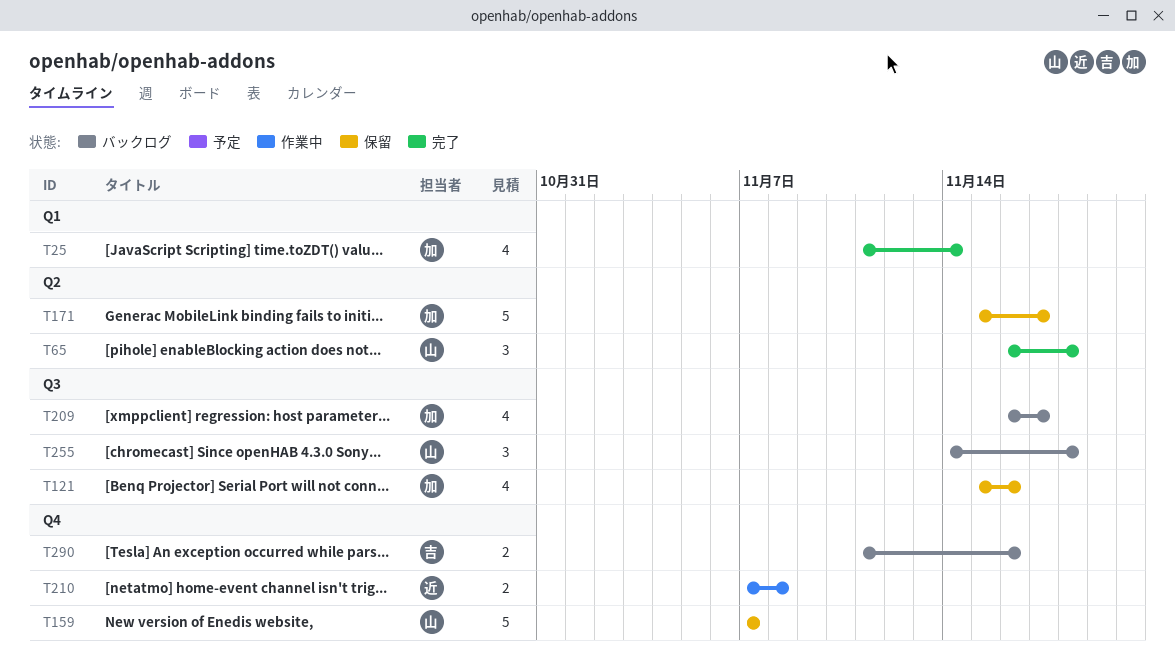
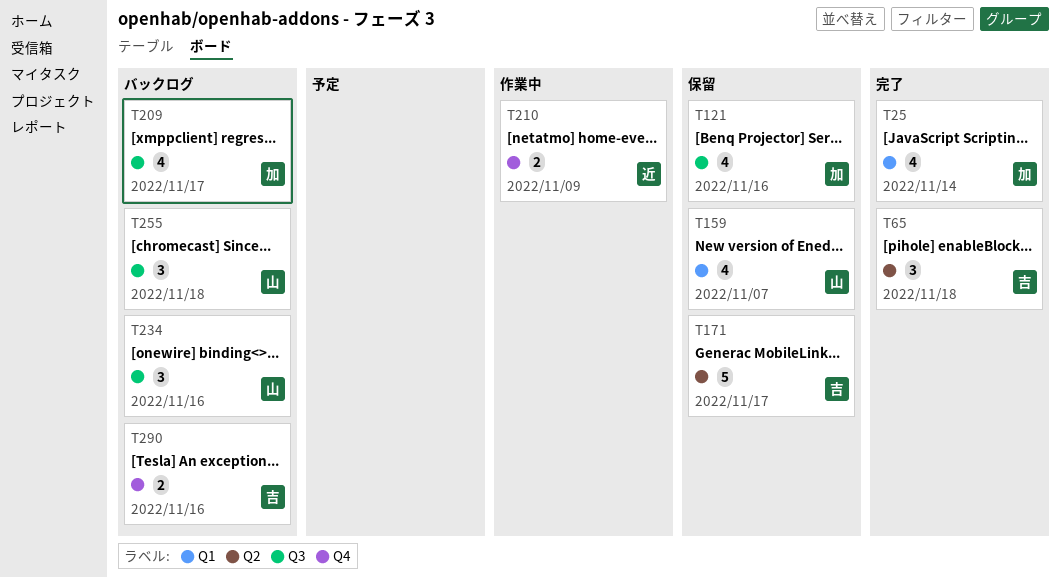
T65, owner: 山 -> 吉
T159, label: Q4 -> Q1
T159, estimate: 5 -> 4
T171, owner: 加 -> 吉
T210, due: Nov 8 -> Nov 9
T234: none -> present

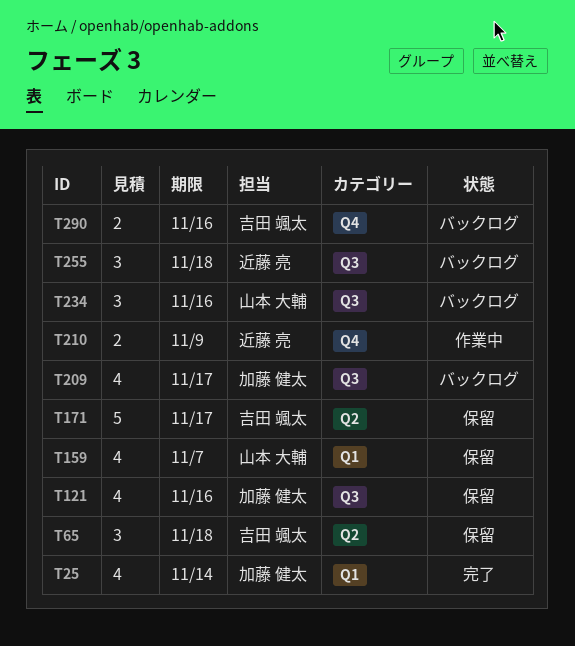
T65, status: 完了 -> 保留
T255, owner: 山本 大輔 -> 近藤 亮

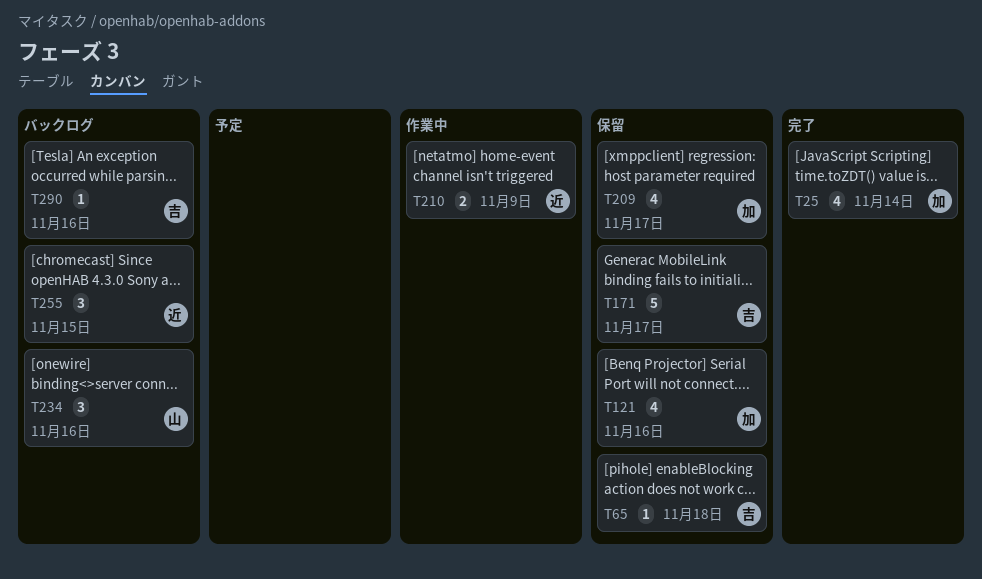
T65, estimate: 3 -> 1
T159: present -> none
T209, status: バックログ -> 保留
T255, due: Nov 18 -> Nov 15
T290, estimate: 2 -> 1

